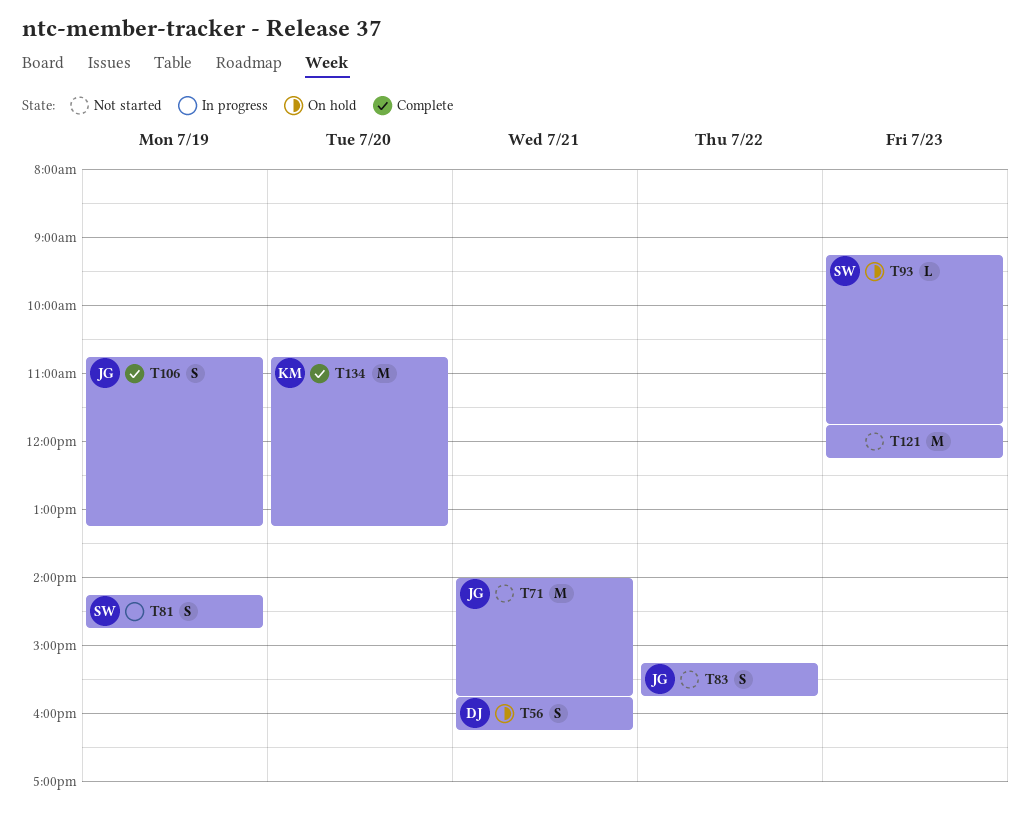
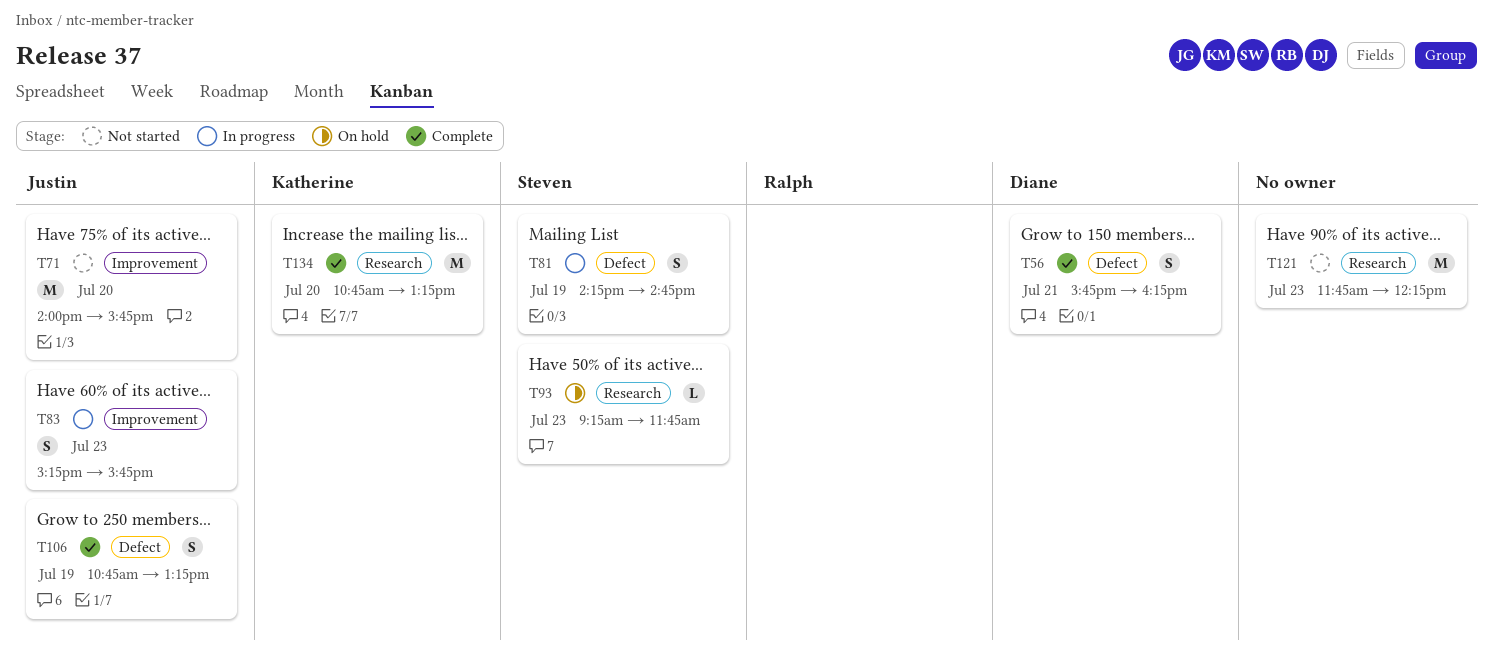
T56, status: On hold -> Complete
T71, day: Jul 21 -> Jul 20
T83, status: Not started -> In progress
T83, day: Jul 22 -> Jul 23

